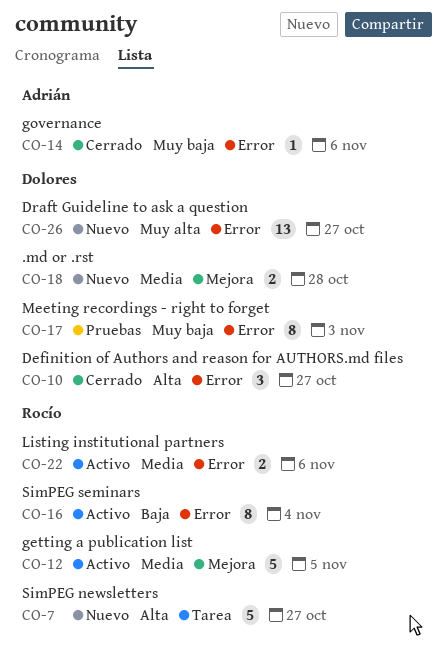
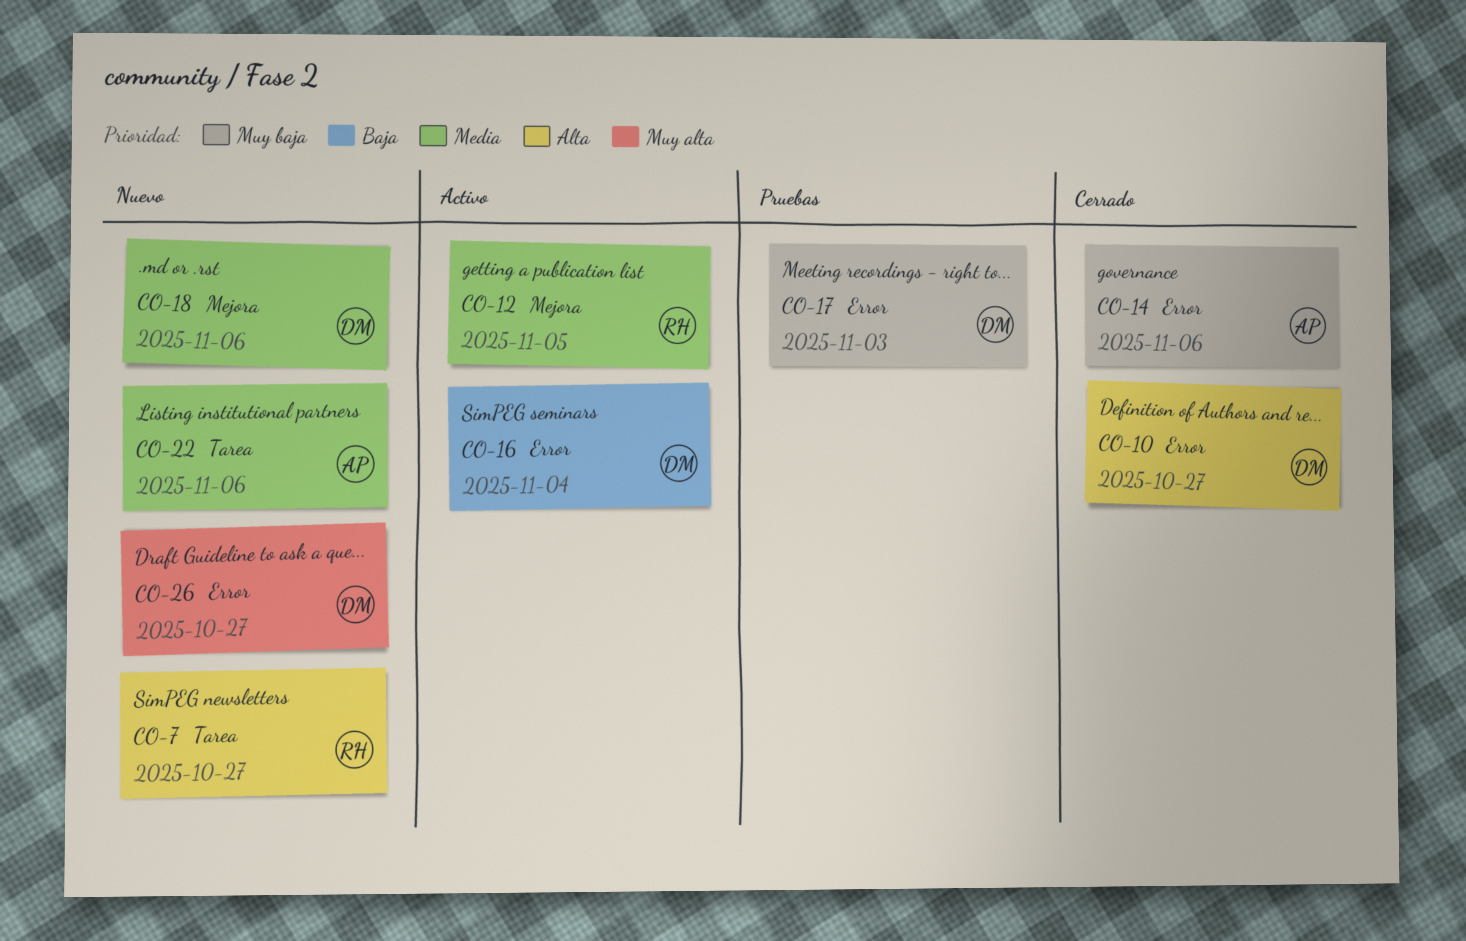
CO-16, owner: Rocío -> Dolores
CO-18, due: Oct 28 -> Nov 6
CO-22, status: Activo -> Nuevo
CO-22, owner: Rocío -> Adrián
CO-22, label: Error -> Tarea

